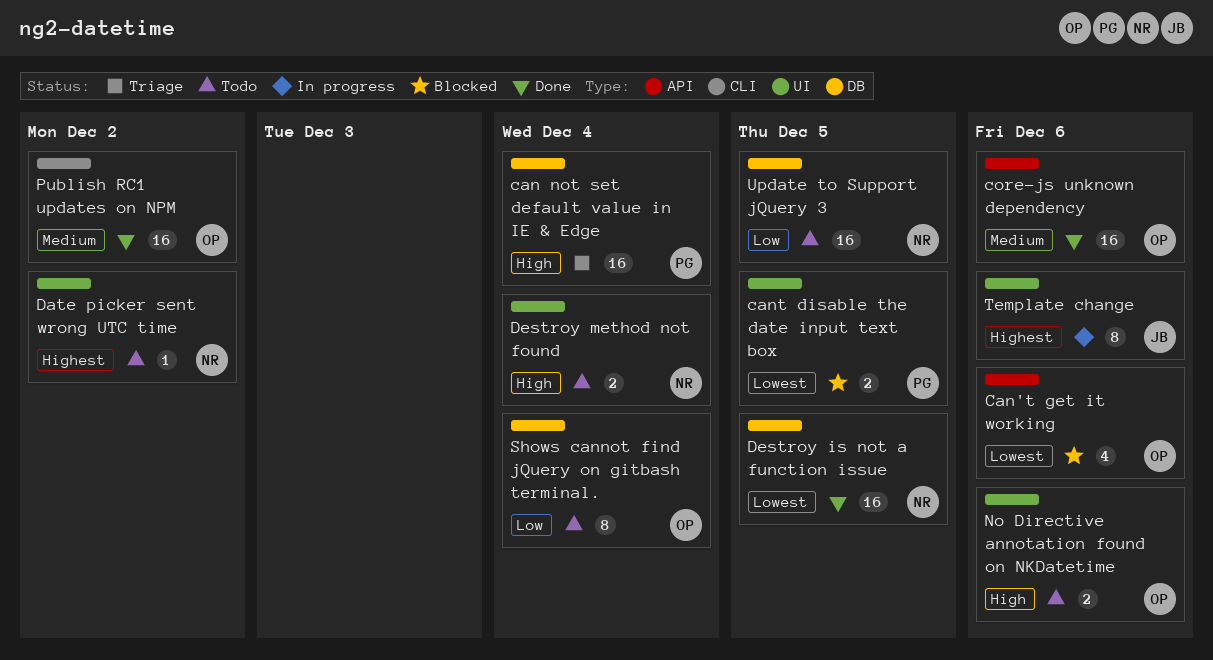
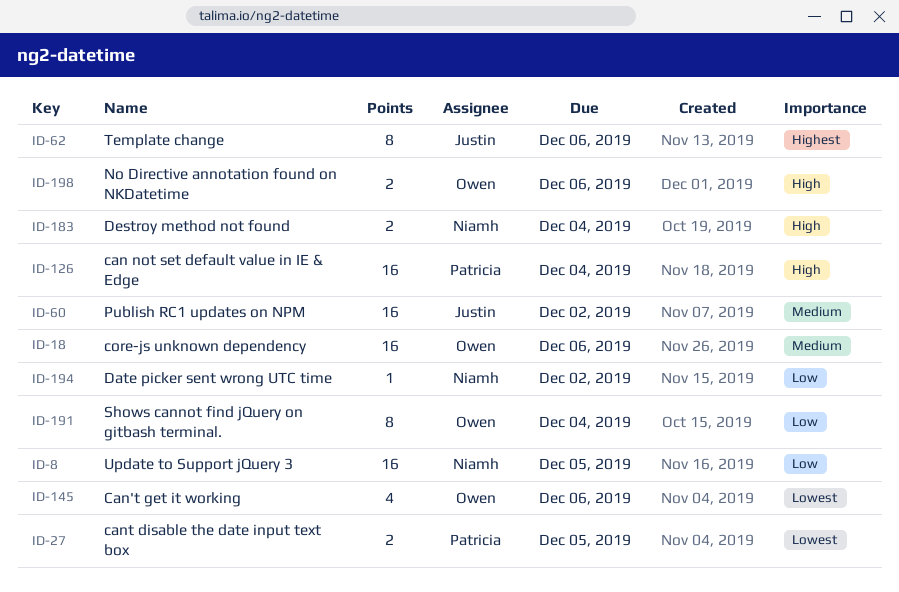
Date picker sent wrong UTC time, priority: Highest -> Low
Destroy is not a function issue: present -> none
Publish RC1 updates on NPM, owner: Owen -> Justin

